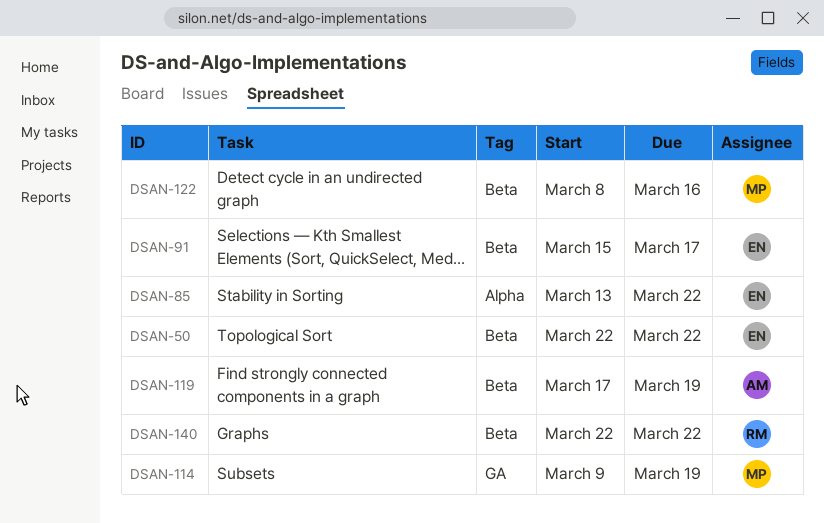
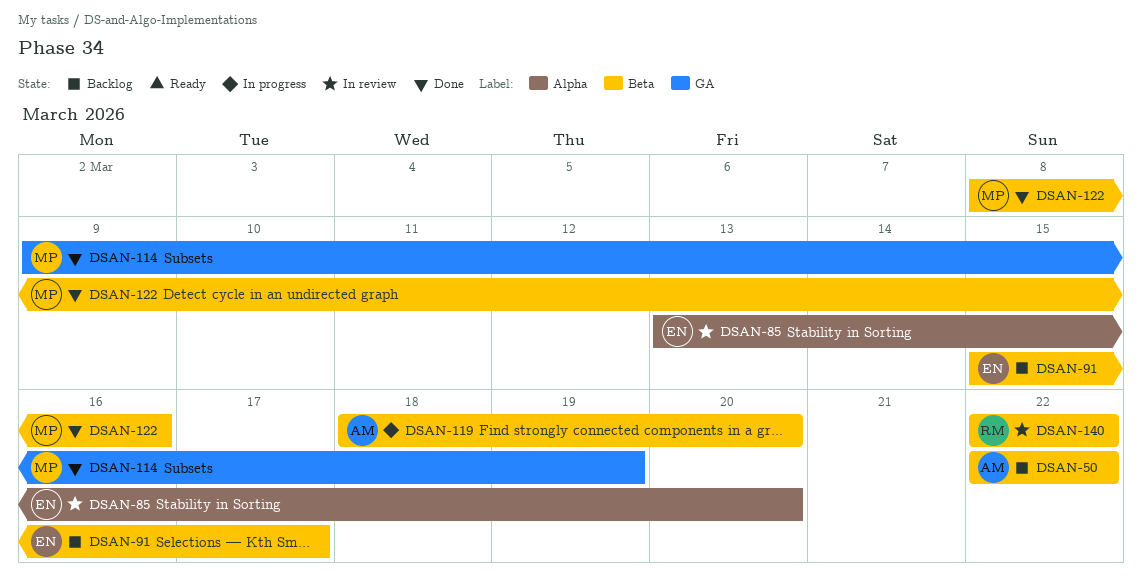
DSAN-50, owner: EN -> AM
DSAN-85, due: Mar 22 -> Mar 20
DSAN-119, start: Mar 17 -> Mar 18
DSAN-119, due: Mar 19 -> Mar 20

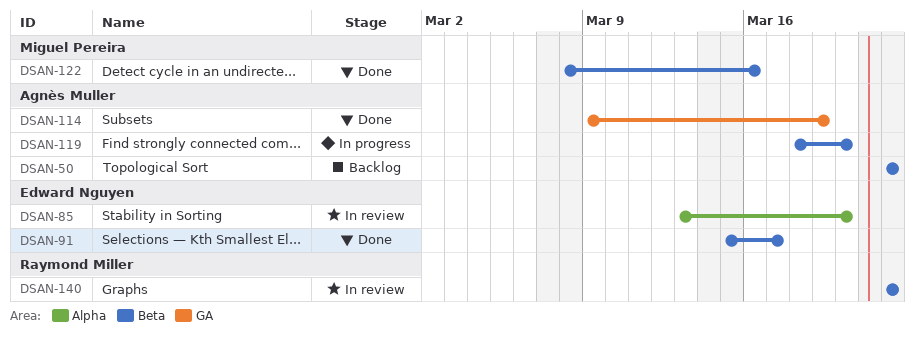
DSAN-91, status: Backlog -> Done
DSAN-114, owner: Miguel Pereira -> Agnès Muller

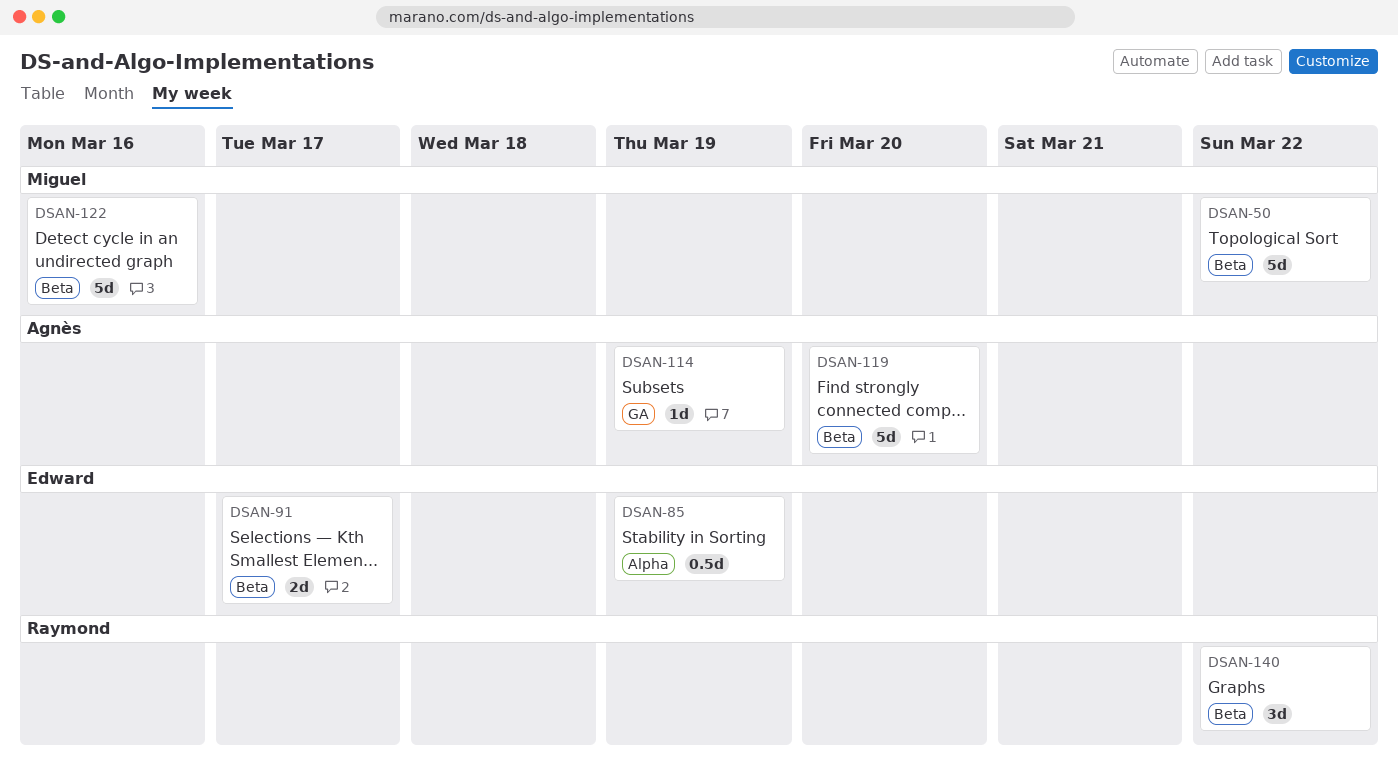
DSAN-50, owner: Agnès Muller -> Miguel Pereira
DSAN-85, due: Mar 20 -> Mar 19

